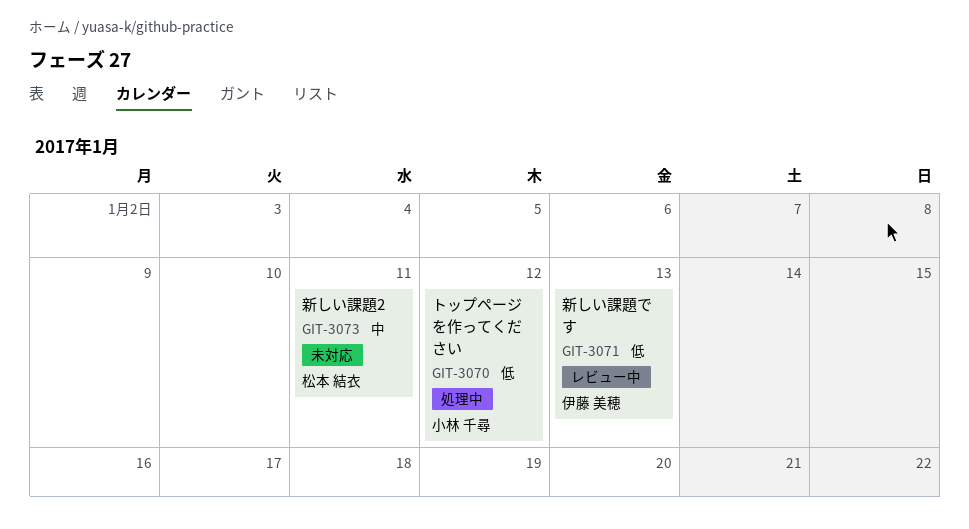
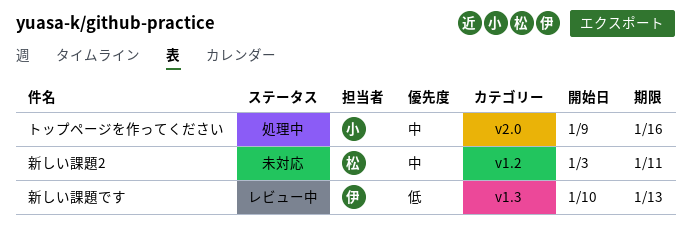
トップページを作ってください, priority: 低 -> 中
トップページを作ってください, due: Jan 12 -> Jan 16

